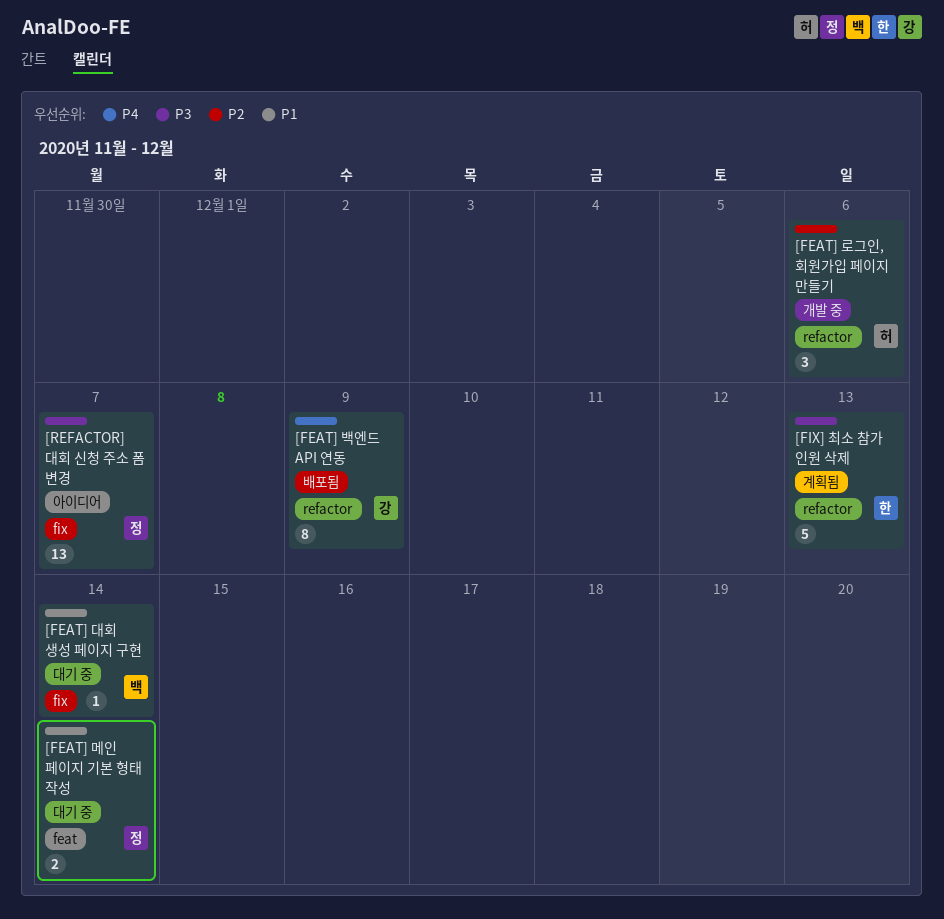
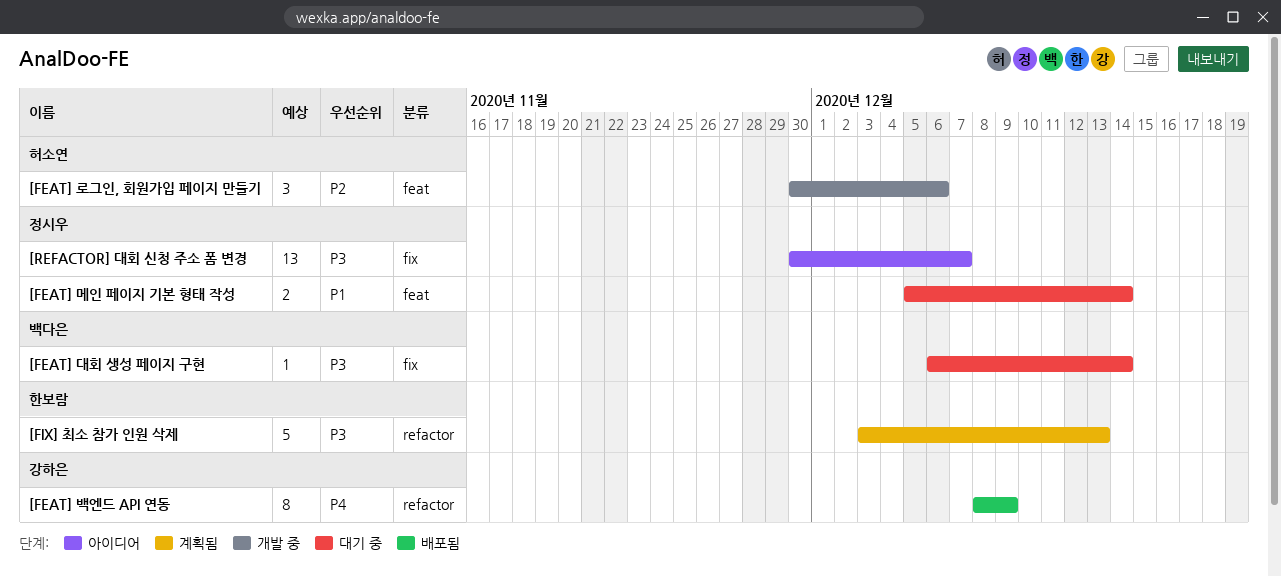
[FEAT] 대회 생성 페이지 구현, priority: P1 -> P3
[FEAT] 로그인, 회원가입 페이지 만들기, label: refactor -> feat

